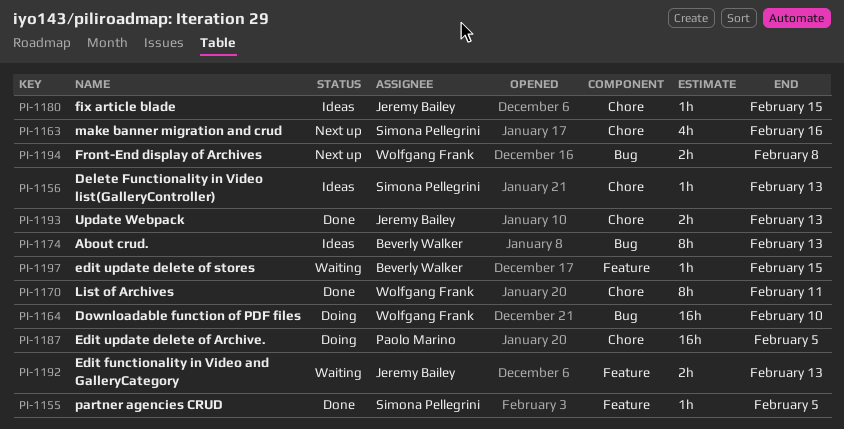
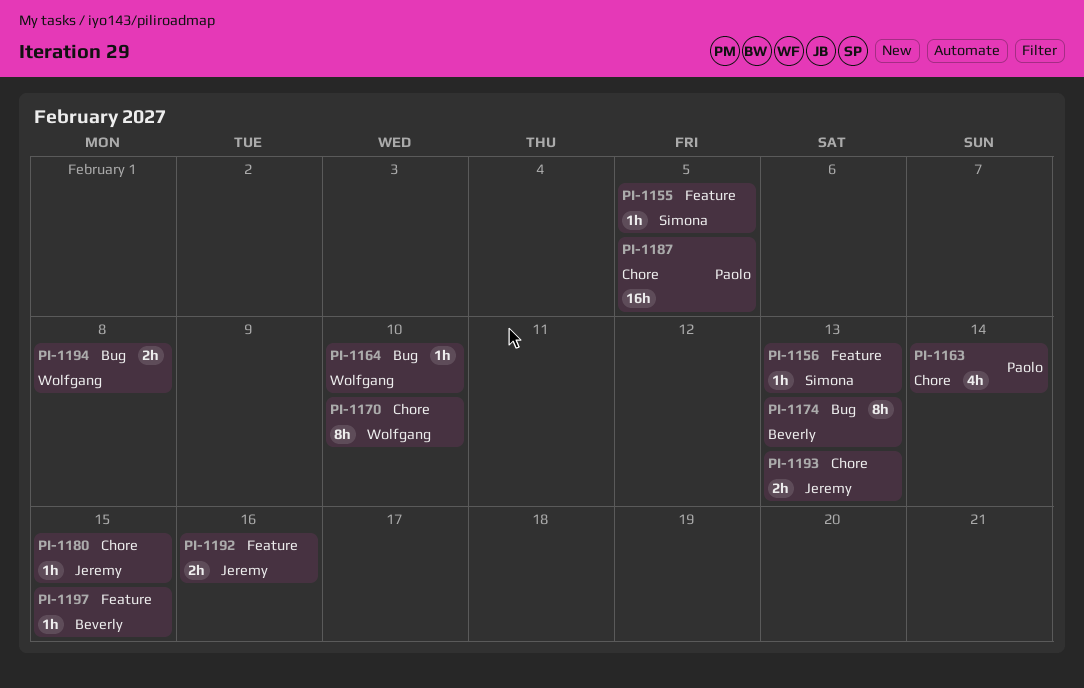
PI-1156, label: Chore -> Feature
PI-1163, owner: Simona Pellegrini -> Paolo Marino
PI-1163, due: Feb 16 -> Feb 14
PI-1164, estimate: 16h -> 1h
PI-1170, due: Feb 11 -> Feb 10
PI-1192, due: Feb 13 -> Feb 16

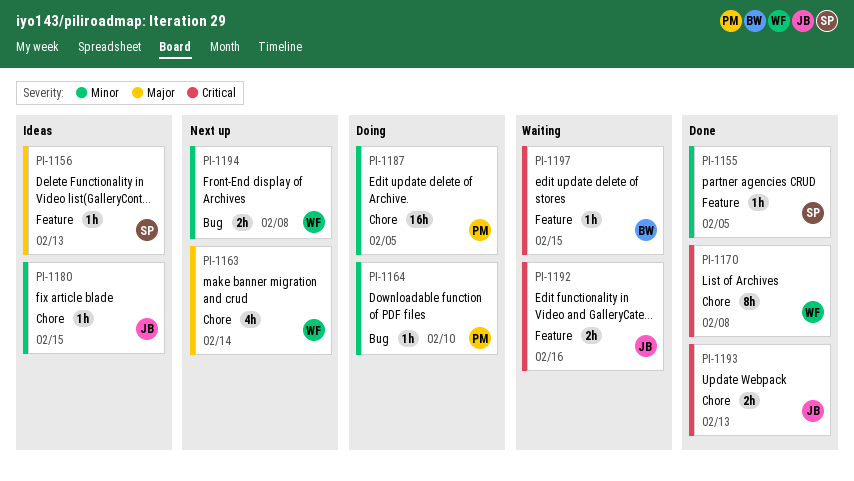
PI-1163, owner: Paolo -> Wolfgang
PI-1164, owner: Wolfgang -> Paolo
PI-1170, due: Feb 10 -> Feb 8
PI-1174: present -> none

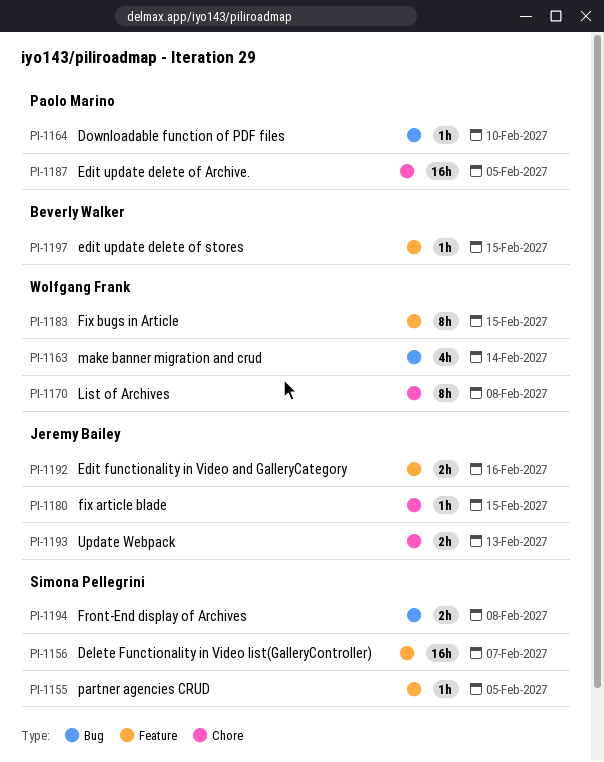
PI-1156, estimate: 1h -> 16h
PI-1156, due: Feb 13 -> Feb 7
PI-1163, label: Chore -> Bug
PI-1183: none -> present
PI-1194, owner: Wolfgang Frank -> Simona Pellegrini

